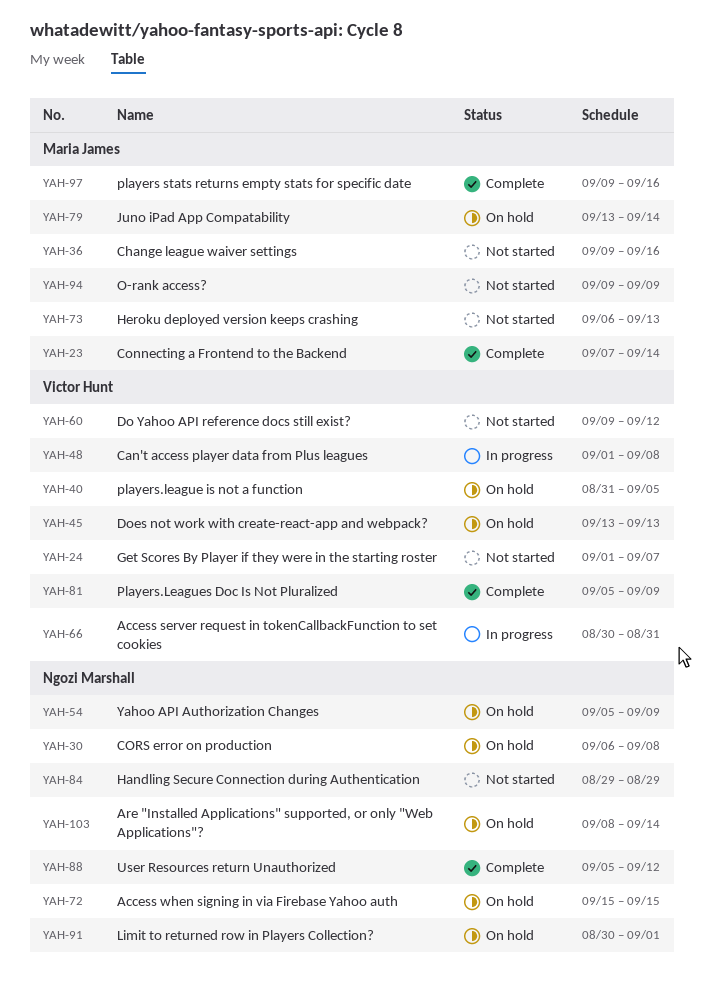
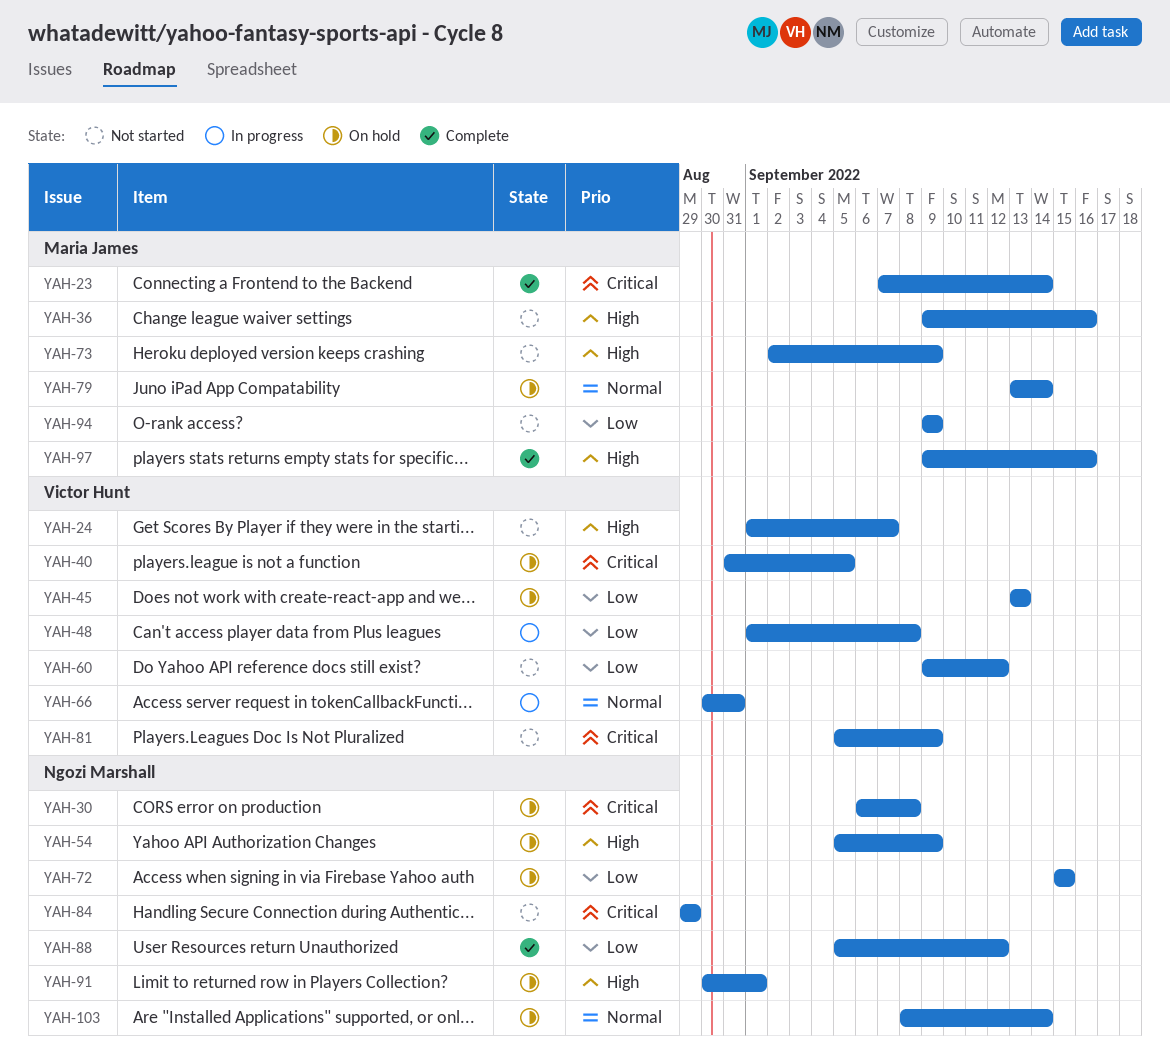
YAH-73, start: Sep 6 -> Sep 2
YAH-73, due: Sep 13 -> Sep 9
YAH-81, status: Complete -> Not started

